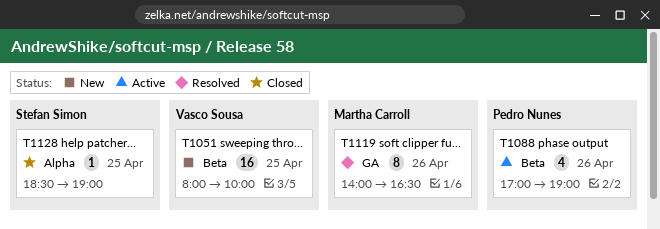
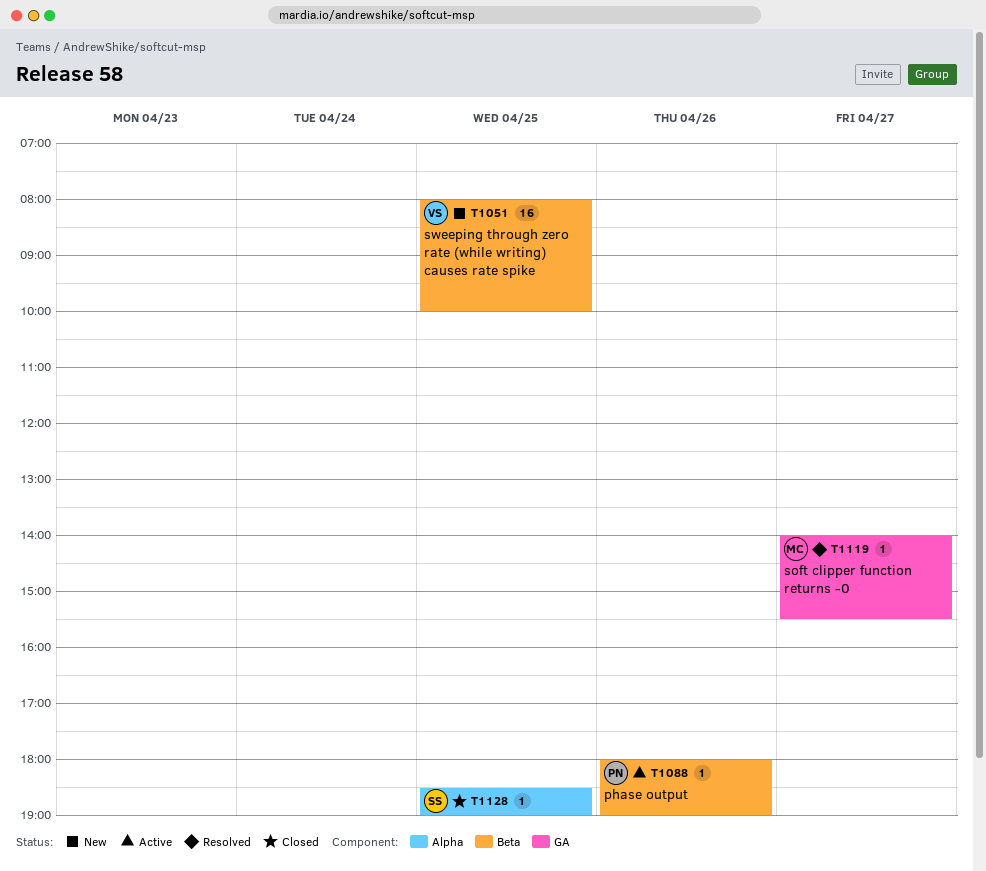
T1088, estimate: 4 -> 1
T1088, begins: 17:00 -> 18:00
T1119, estimate: 8 -> 1
T1119, day: Apr 26 -> Apr 27
T1119, ends: 16:30 -> 15:30

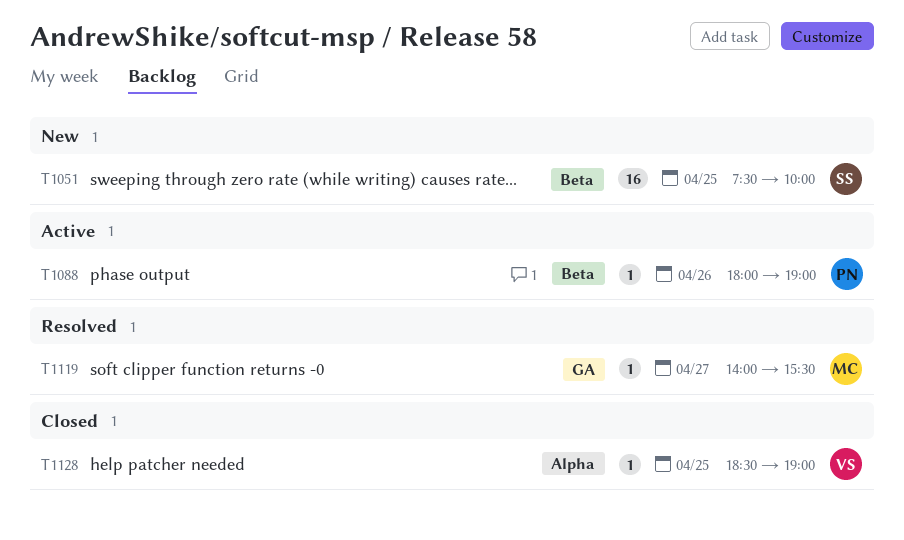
T1051, owner: VS -> SS
T1051, begins: 08:00 -> 07:30
T1128, owner: SS -> VS

